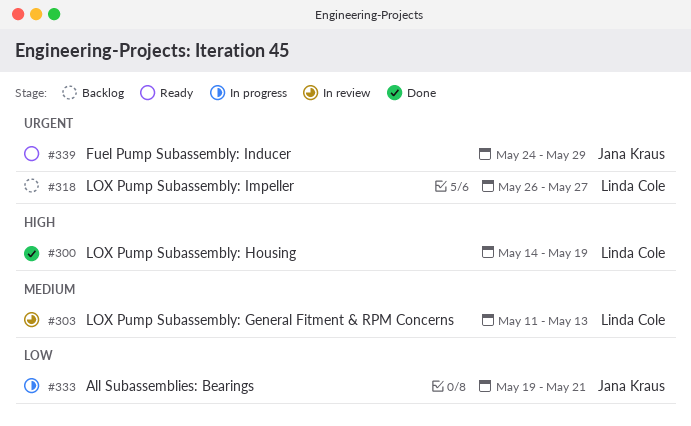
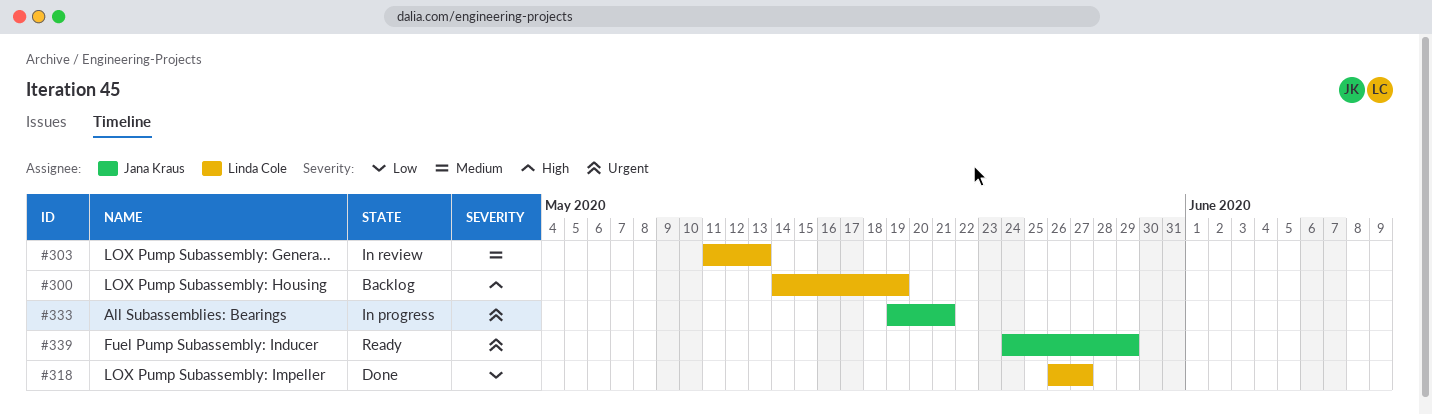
#300, status: Done -> Backlog
#318, status: Backlog -> Done
#318, priority: Urgent -> Low
#333, priority: Low -> Urgent

